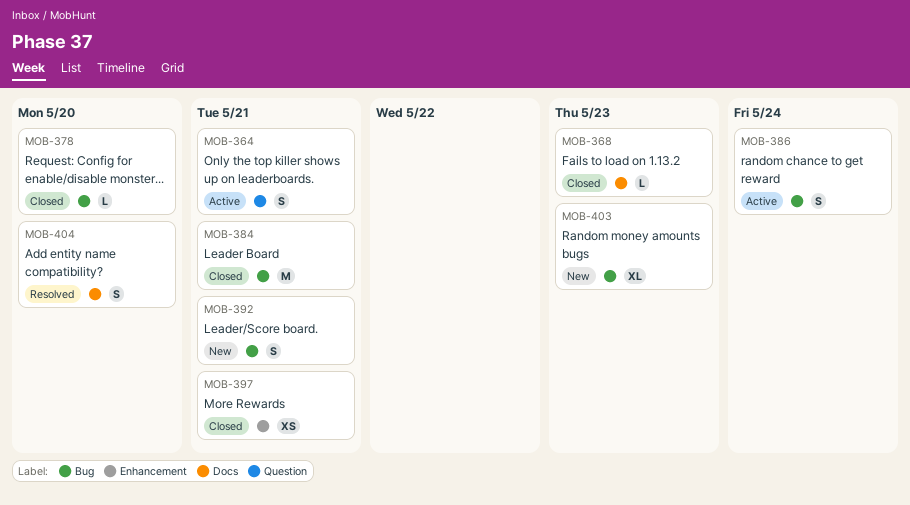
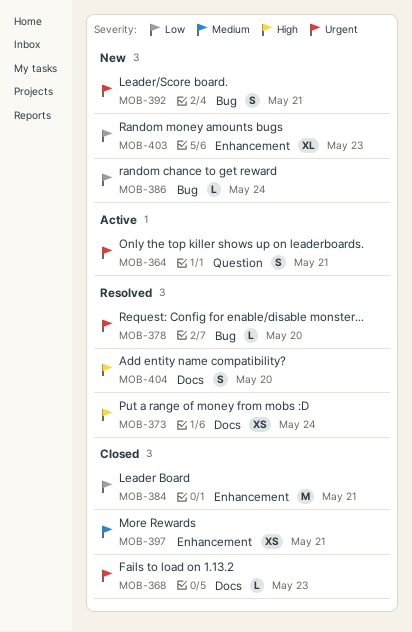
MOB-373: none -> present
MOB-378, status: Closed -> Resolved
MOB-384, label: Bug -> Enhancement
MOB-386, status: Active -> New
MOB-386, estimate: S -> L
MOB-403, label: Bug -> Enhancement

